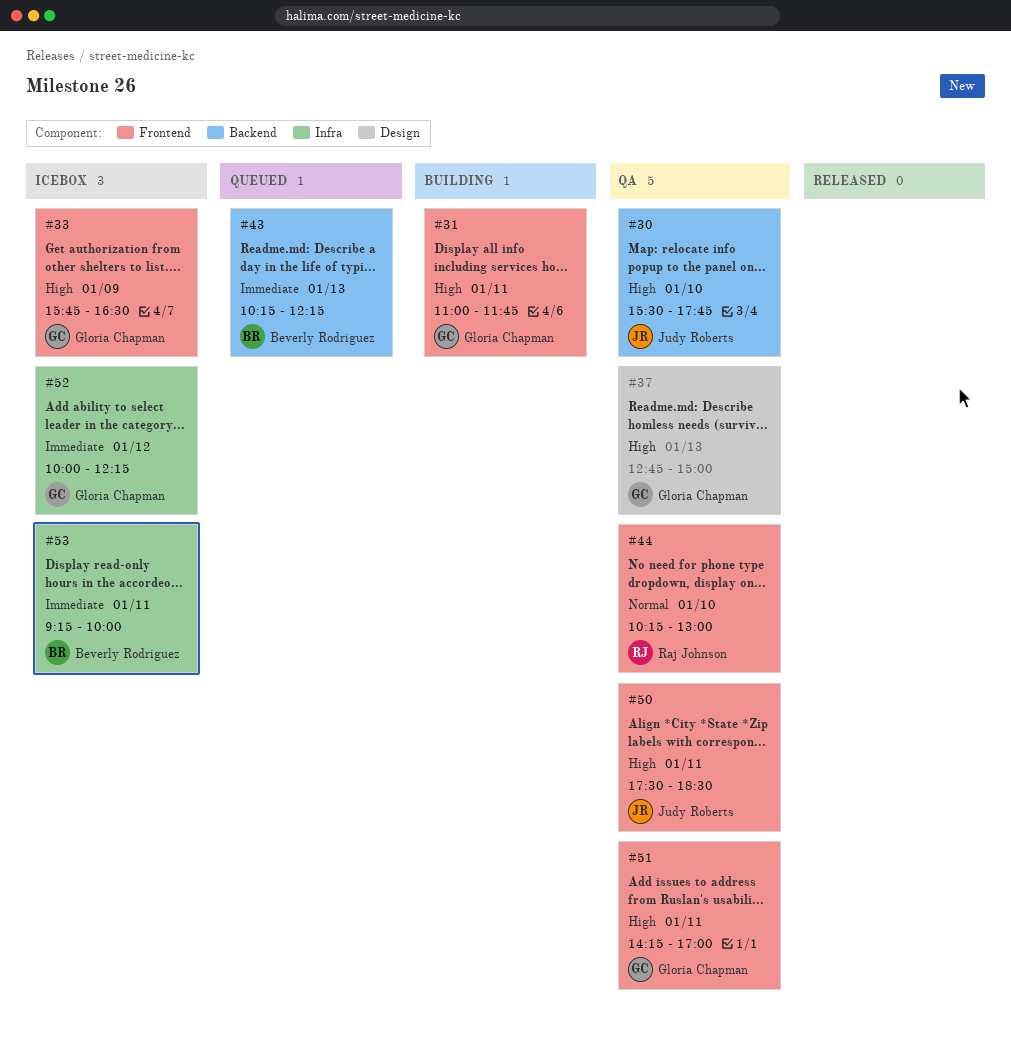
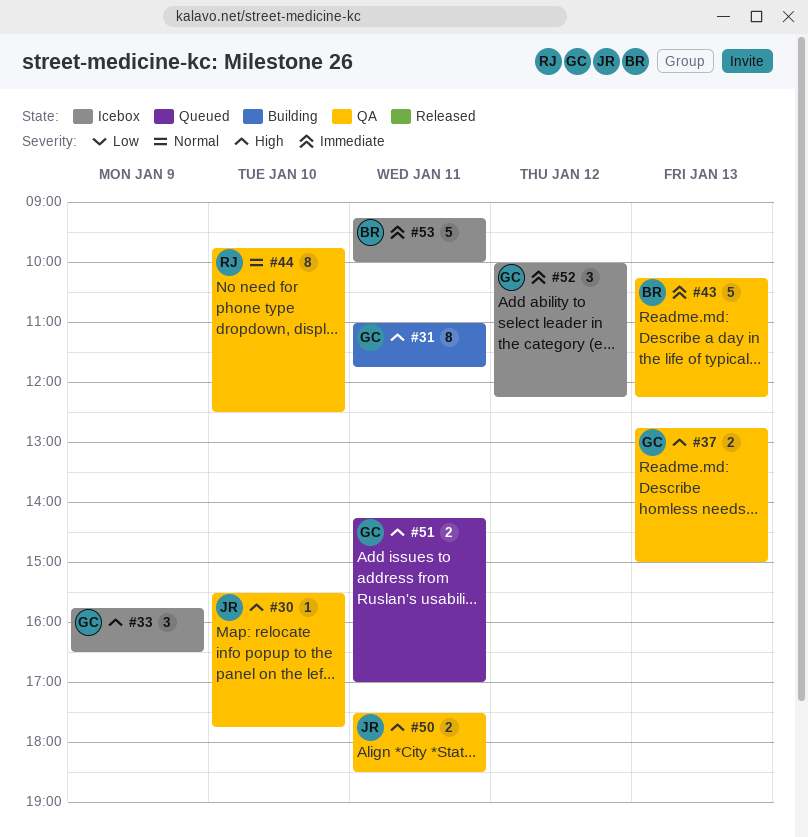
#43, status: Queued -> QA
#44, begins: 10:15 -> 09:45
#44, ends: 13:00 -> 12:30
#51, status: QA -> Queued

